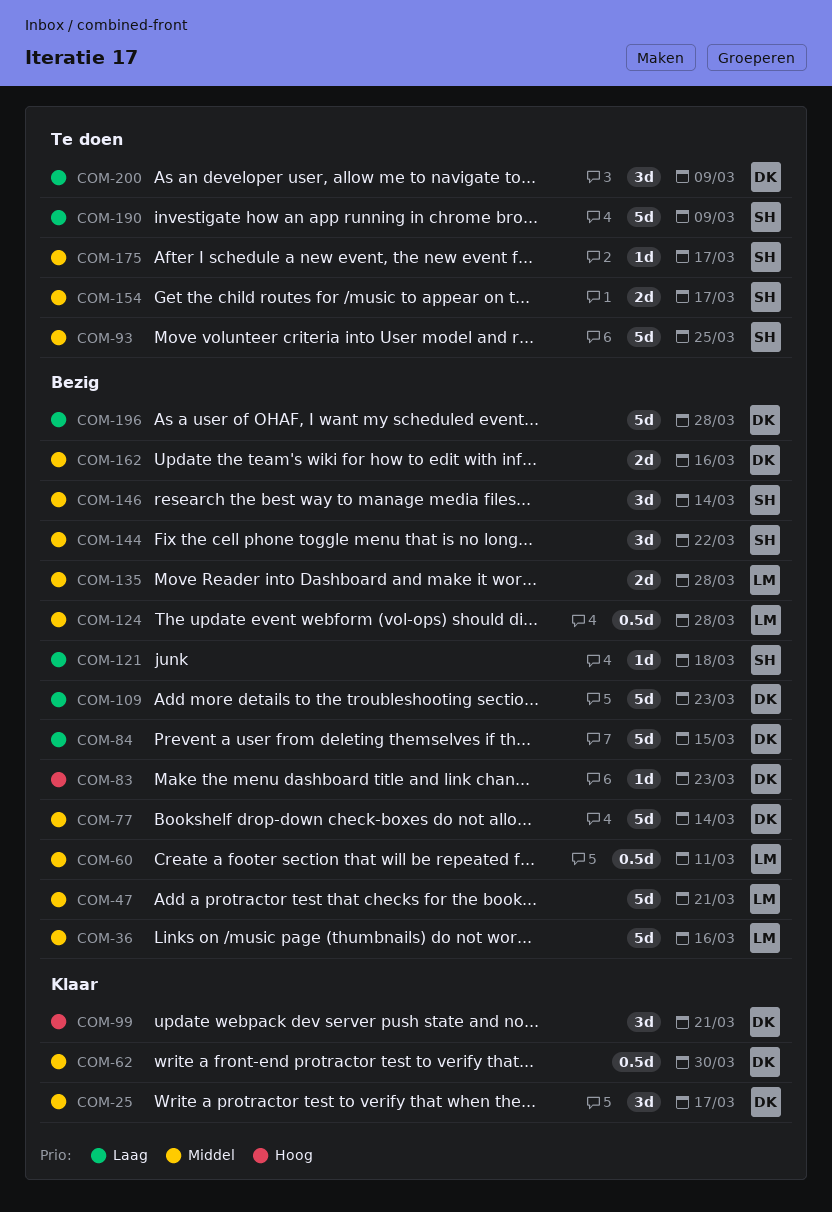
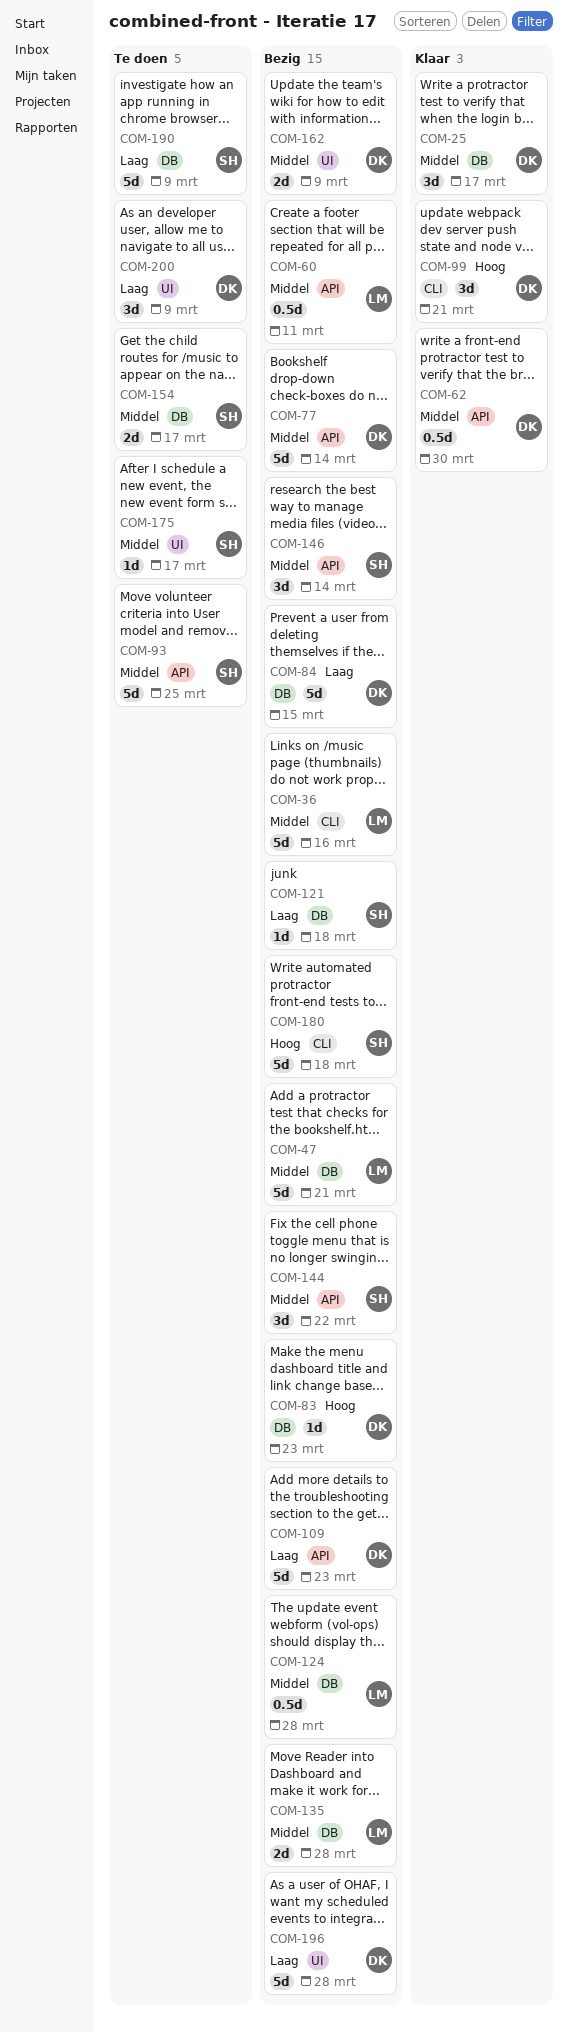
COM-162, due: Mar 16 -> Mar 9
COM-180: none -> present

